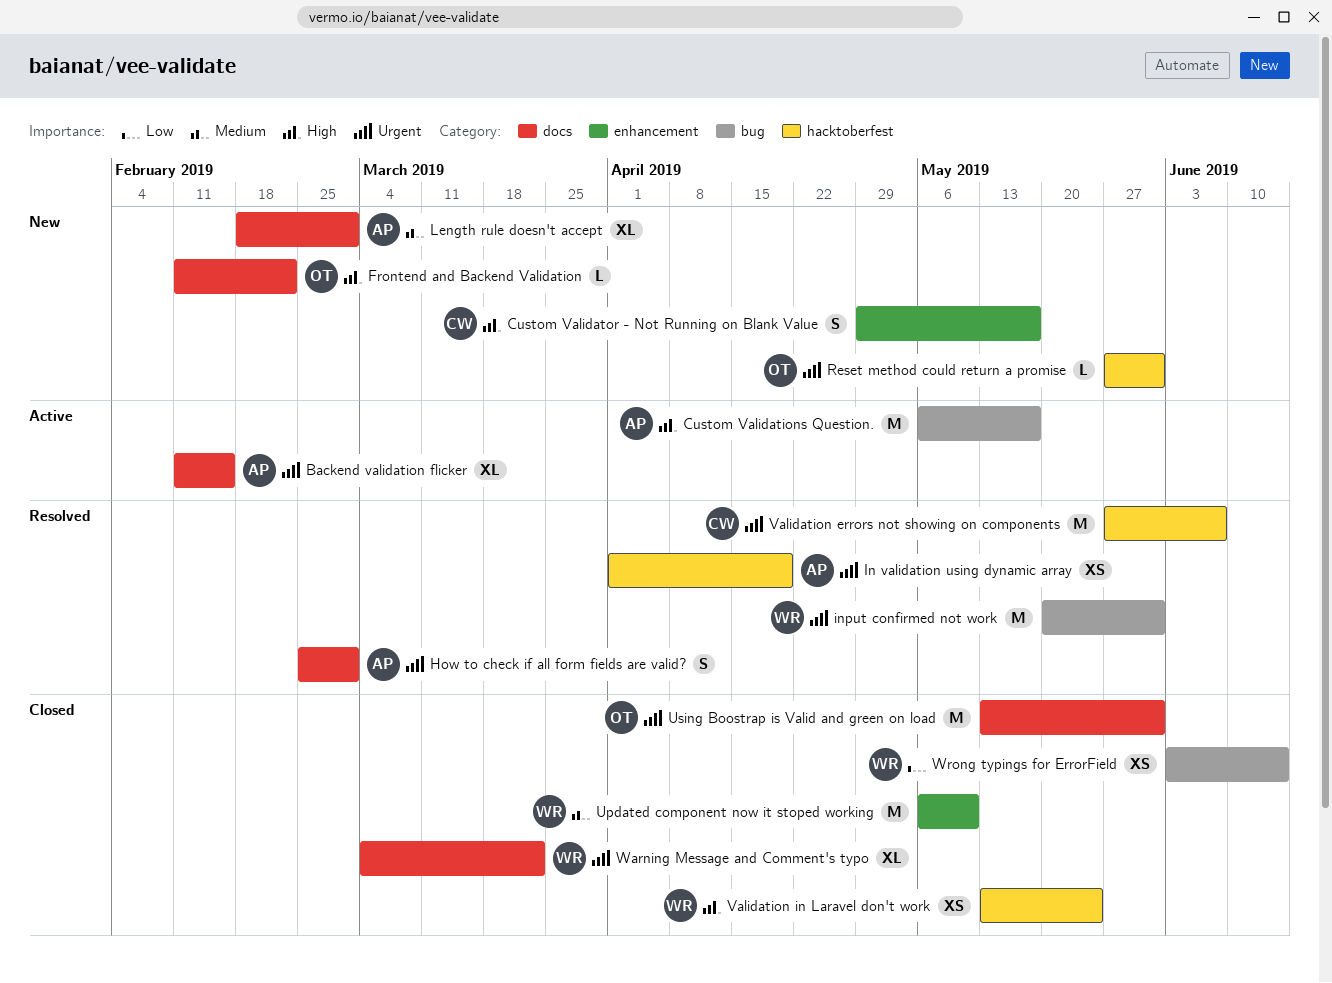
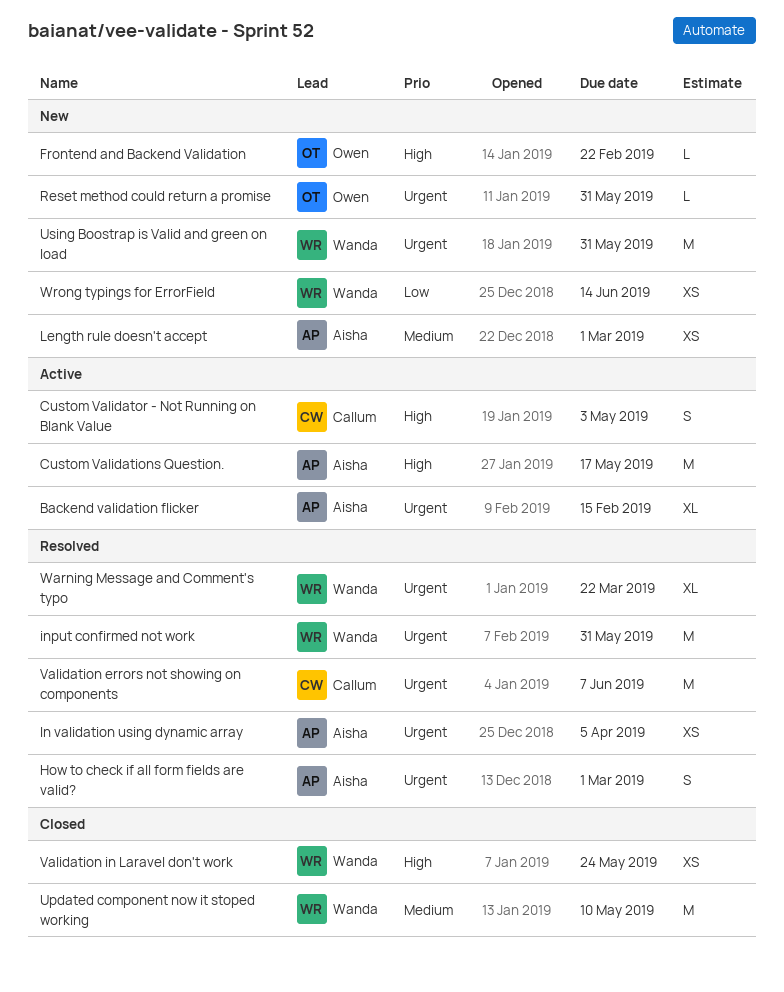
Custom Validator - Not Running on Blank Value, status: New -> Active
Custom Validator - Not Running on Blank Value, due: May 17 -> May 3
In validation using dynamic array, due: Apr 19 -> Apr 5
Length rule doesn't accept, estimate: XL -> XS
Using Boostrap is Valid and green on load, status: Closed -> New
Using Boostrap is Valid and green on load, owner: Owen -> Wanda
Warning Message and Comment's typo, status: Closed -> Resolved
Wrong typings for ErrorField, status: Closed -> New

